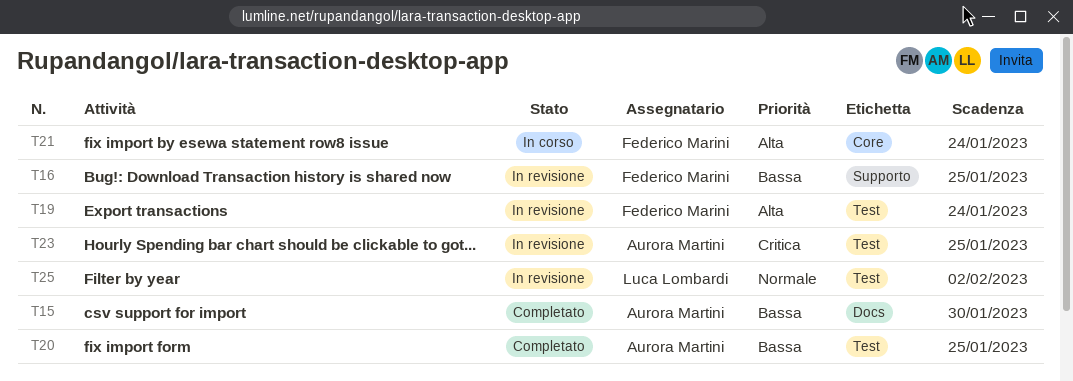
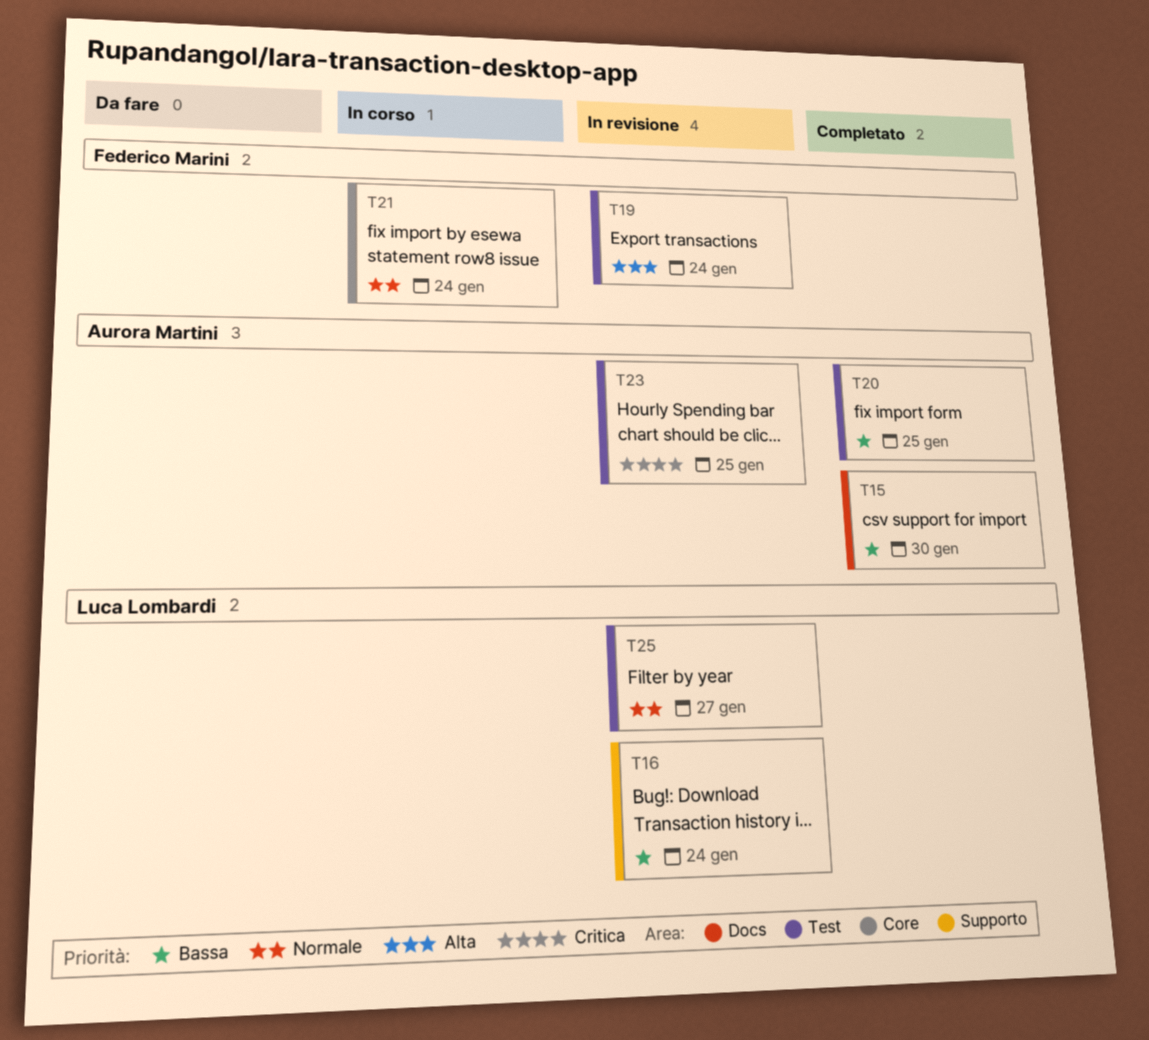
T16, owner: Federico Marini -> Luca Lombardi
T16, due: Jan 25 -> Jan 24
T21, priority: Alta -> Normale
T25, due: Feb 2 -> Jan 27

